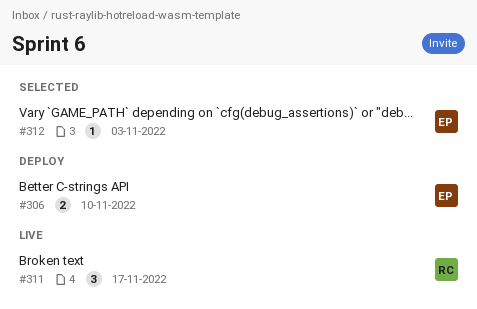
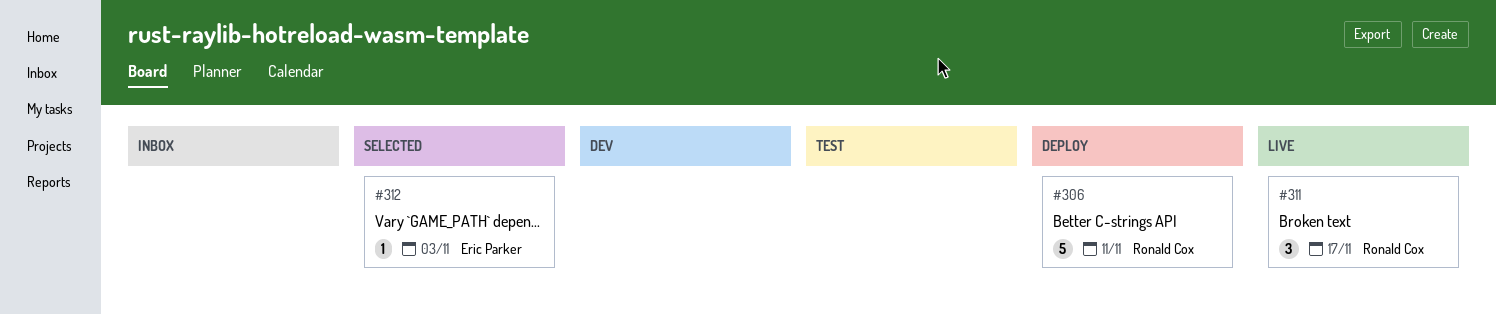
#306, owner: Eric Parker -> Ronald Cox
#306, estimate: 2 -> 5
#306, due: Nov 10 -> Nov 11

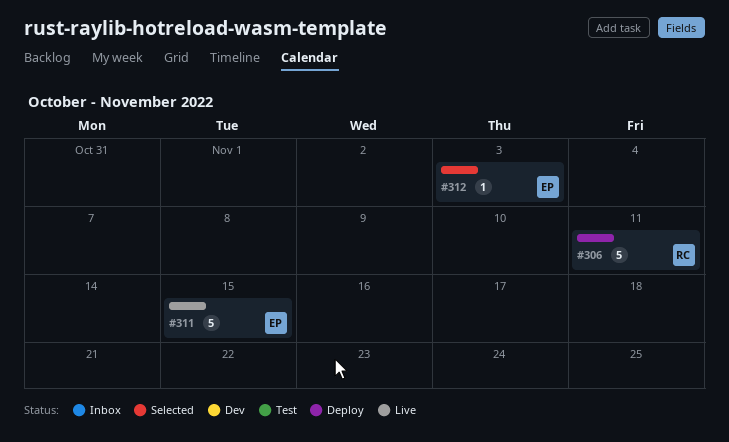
#311, owner: Ronald Cox -> Eric Parker
#311, estimate: 3 -> 5
#311, due: Nov 17 -> Nov 15

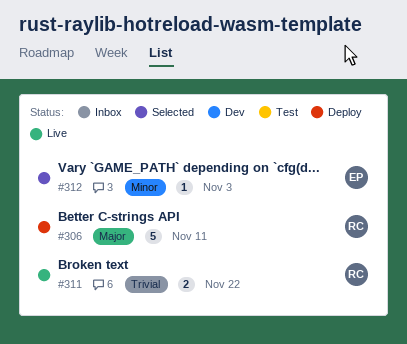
#311, owner: EP -> RC
#311, estimate: 5 -> 2
#311, due: Nov 15 -> Nov 22

